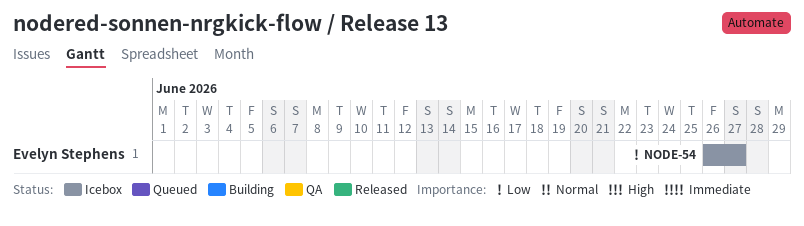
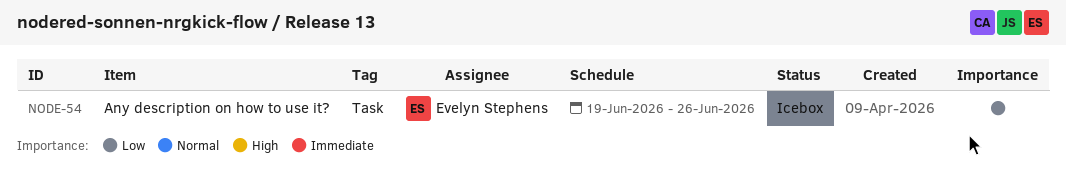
NODE-54, start: Jun 26 -> Jun 19
NODE-54, due: Jun 27 -> Jun 26

